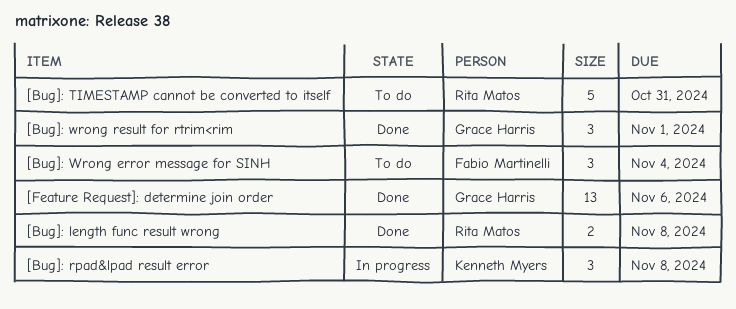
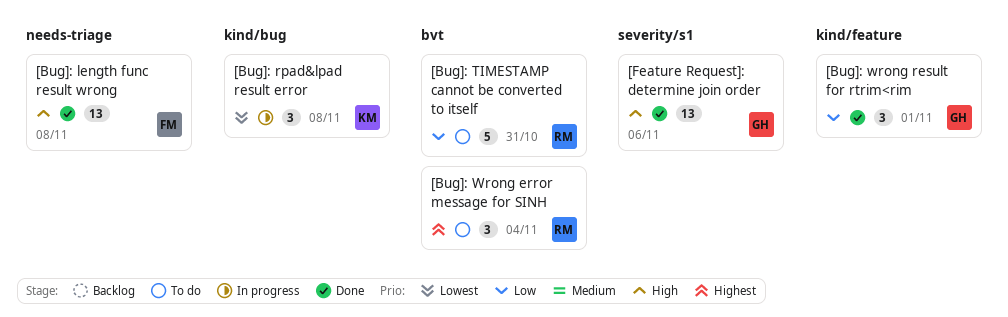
[Bug]: length func result wrong, owner: Rita Matos -> Fabio Martinelli
[Bug]: length func result wrong, estimate: 2 -> 13
[Bug]: Wrong error message for SINH, owner: Fabio Martinelli -> Rita Matos

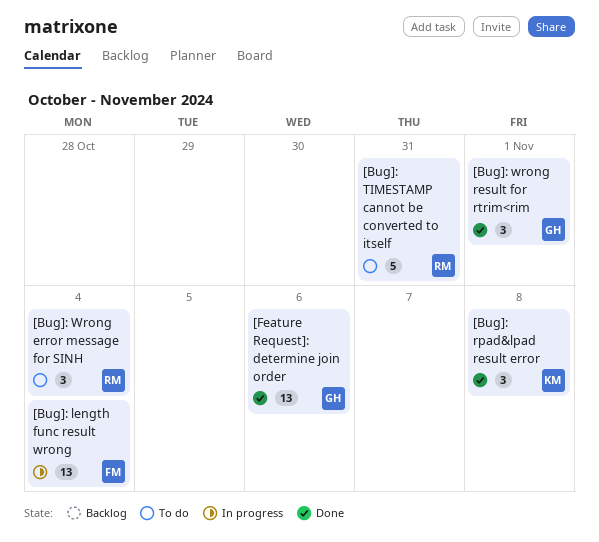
[Bug]: length func result wrong, status: Done -> In progress
[Bug]: length func result wrong, due: Nov 8 -> Nov 4
[Bug]: rpad&lpad result error, status: In progress -> Done

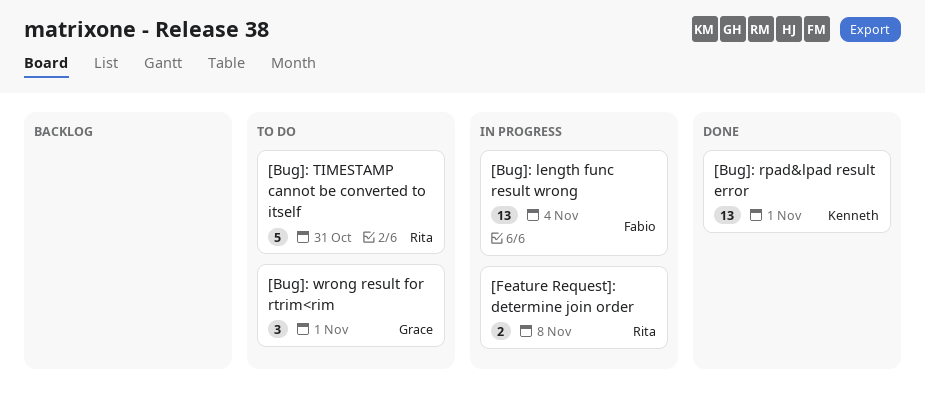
[Bug]: rpad&lpad result error, estimate: 3 -> 13
[Bug]: rpad&lpad result error, due: Nov 8 -> Nov 1
[Bug]: Wrong error message for SINH: present -> none
[Bug]: wrong result for rtrim<rim, status: Done -> To do
[Feature Request]: determine join order, status: Done -> In progress
[Feature Request]: determine join order, owner: Grace -> Rita
[Feature Request]: determine join order, estimate: 13 -> 2
[Feature Request]: determine join order, due: Nov 6 -> Nov 8

